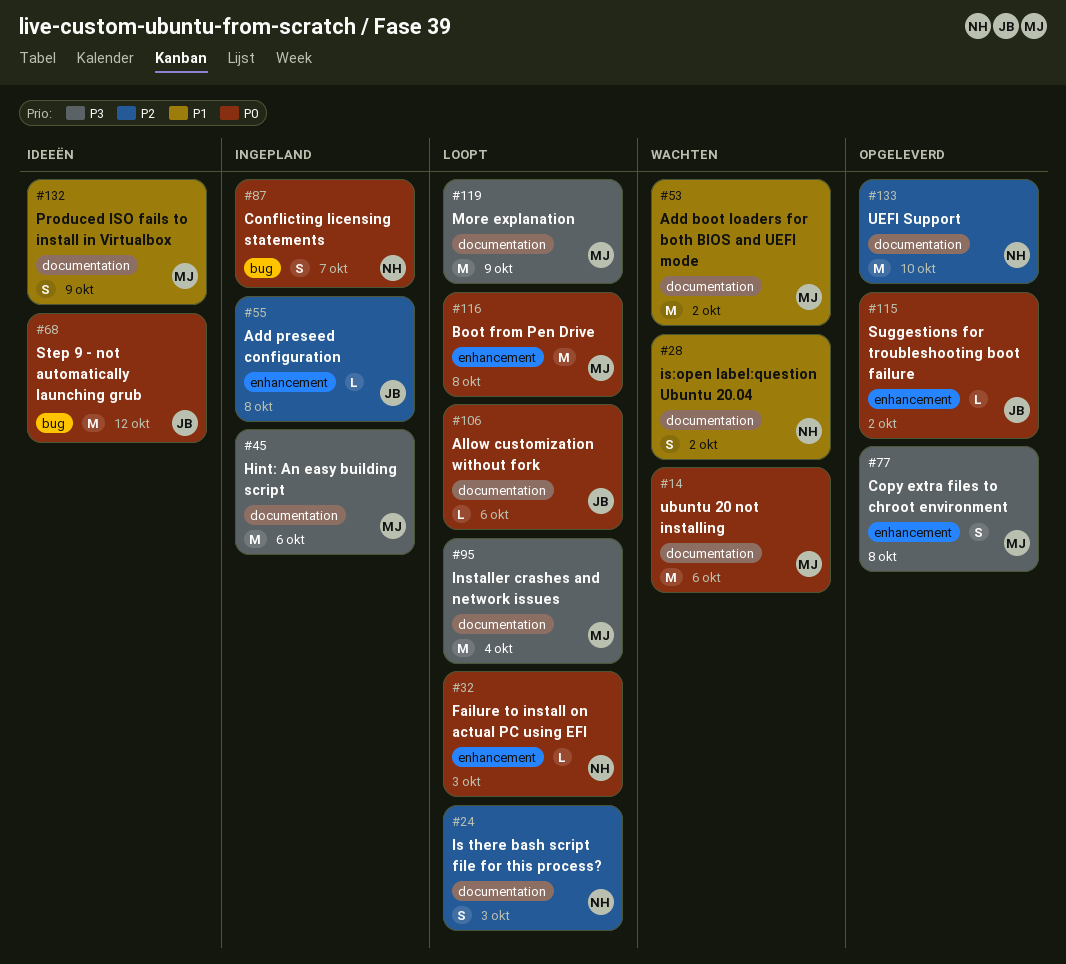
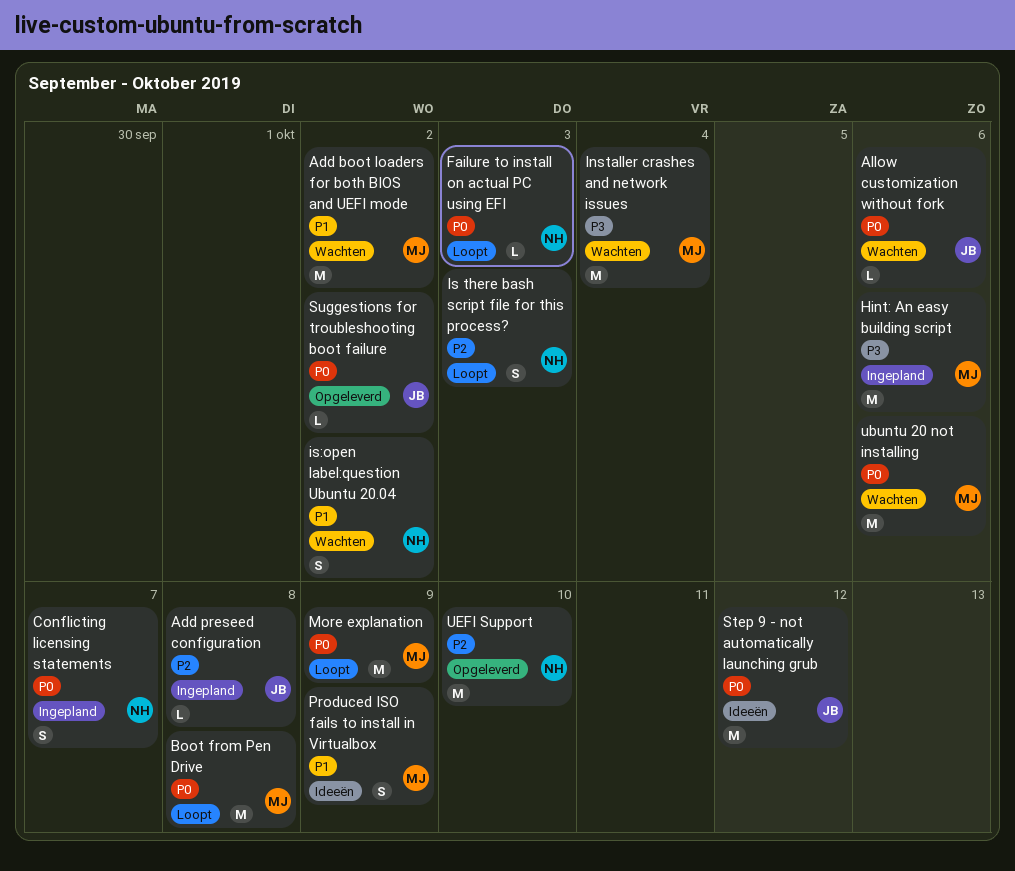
Allow customization without fork, status: Loopt -> Wachten
Copy extra files to chroot environment: present -> none
Installer crashes and network issues, status: Loopt -> Wachten
More explanation, priority: P3 -> P0

